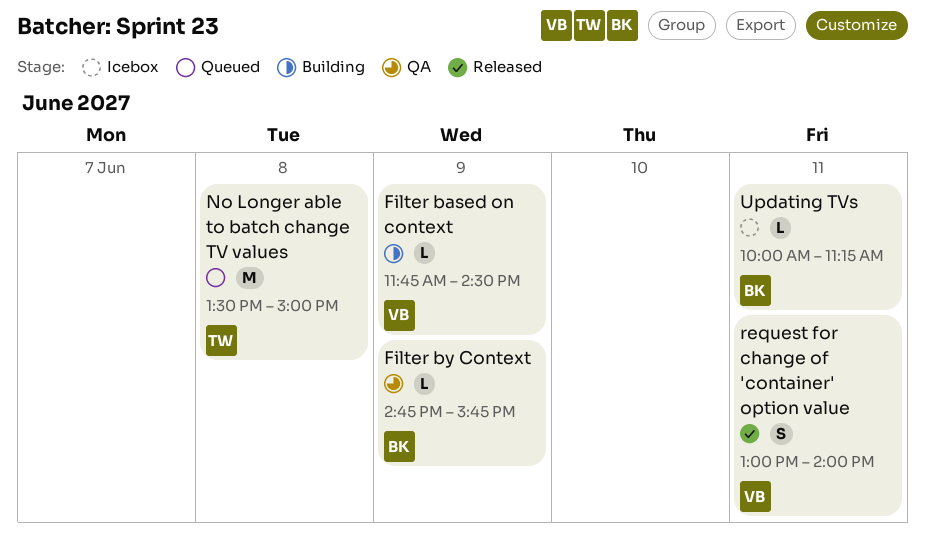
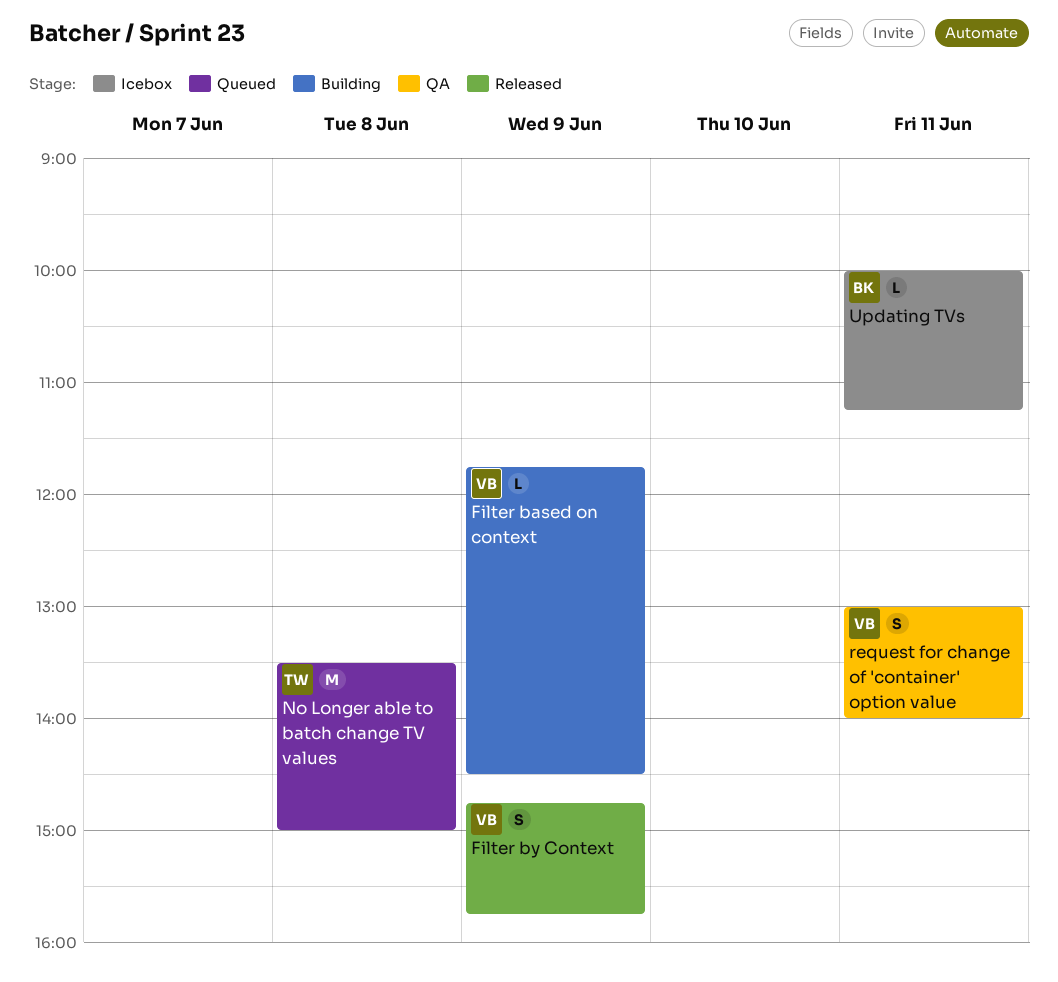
Filter by Context, status: QA -> Released
Filter by Context, owner: BK -> VB
Filter by Context, estimate: L -> S
request for change of 'container' option value, status: Released -> QA

